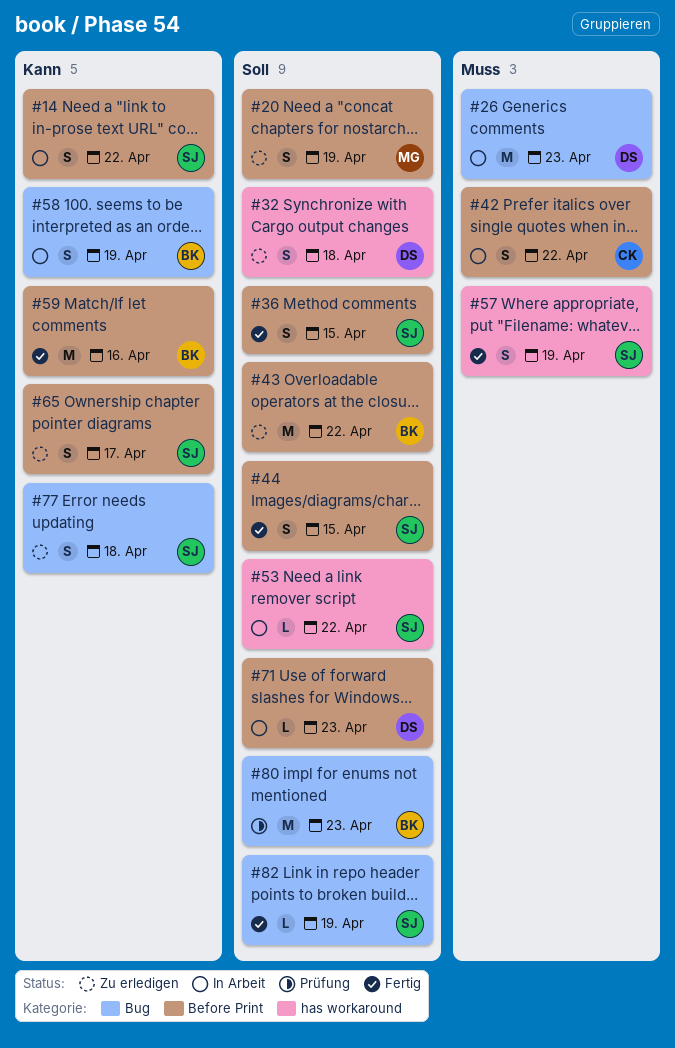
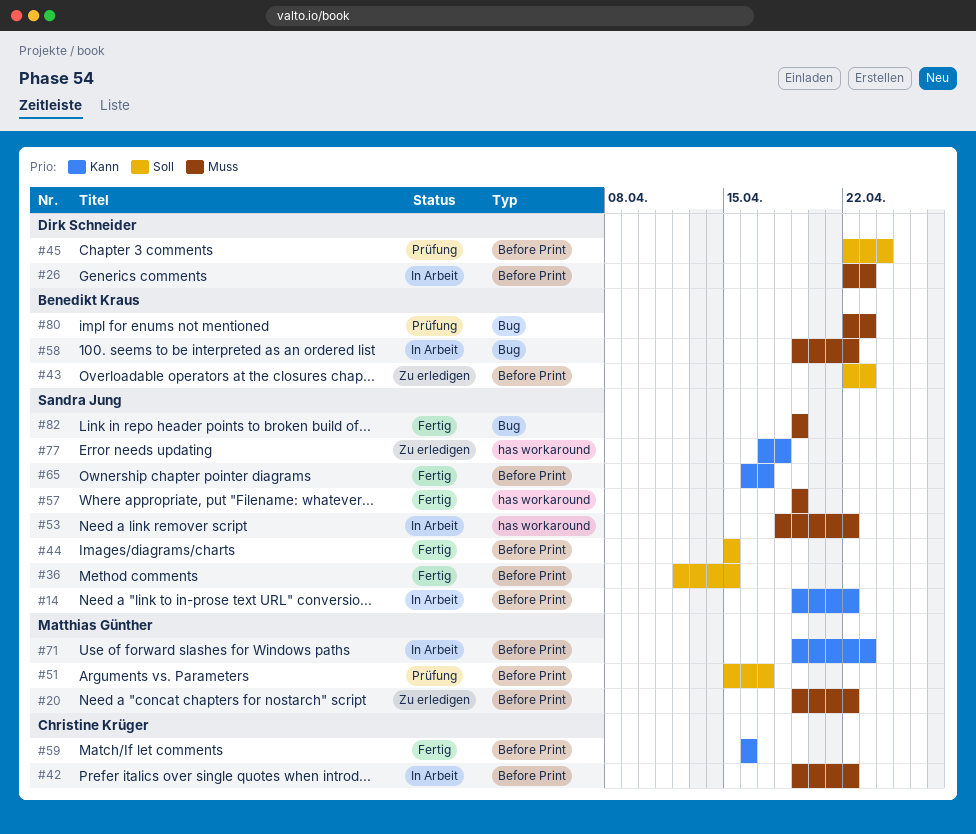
#20, priority: Soll -> Muss
#20, due: Apr 19 -> Apr 22
#26, label: Bug -> Before Print
#32: present -> none
#43, due: Apr 22 -> Apr 23
#45: none -> present
#51: none -> present
#53, priority: Soll -> Muss
#58, priority: Kann -> Muss
#58, due: Apr 19 -> Apr 22
#59, owner: Benedikt Kraus -> Christine Krüger
#65, status: Zu erledigen -> Fertig
#71, owner: Dirk Schneider -> Matthias Günther
#71, priority: Soll -> Kann
#77, label: Bug -> has workaround
#80, priority: Soll -> Muss
#82, priority: Soll -> Muss

